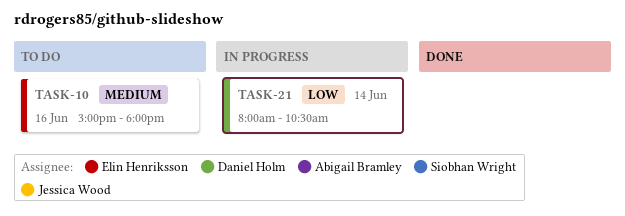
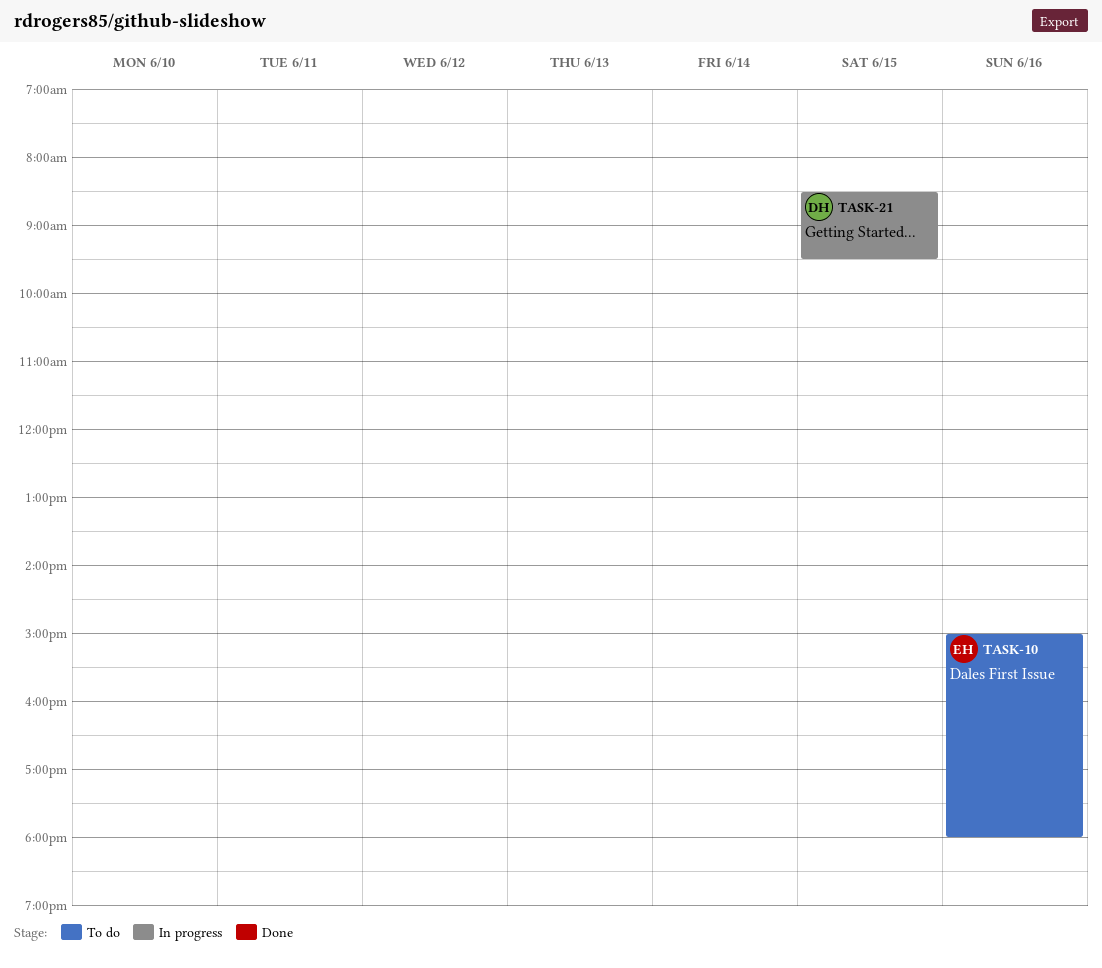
TASK-21, day: Jun 14 -> Jun 15
TASK-21, begins: 08:00 -> 08:30
TASK-21, ends: 10:30 -> 09:30

